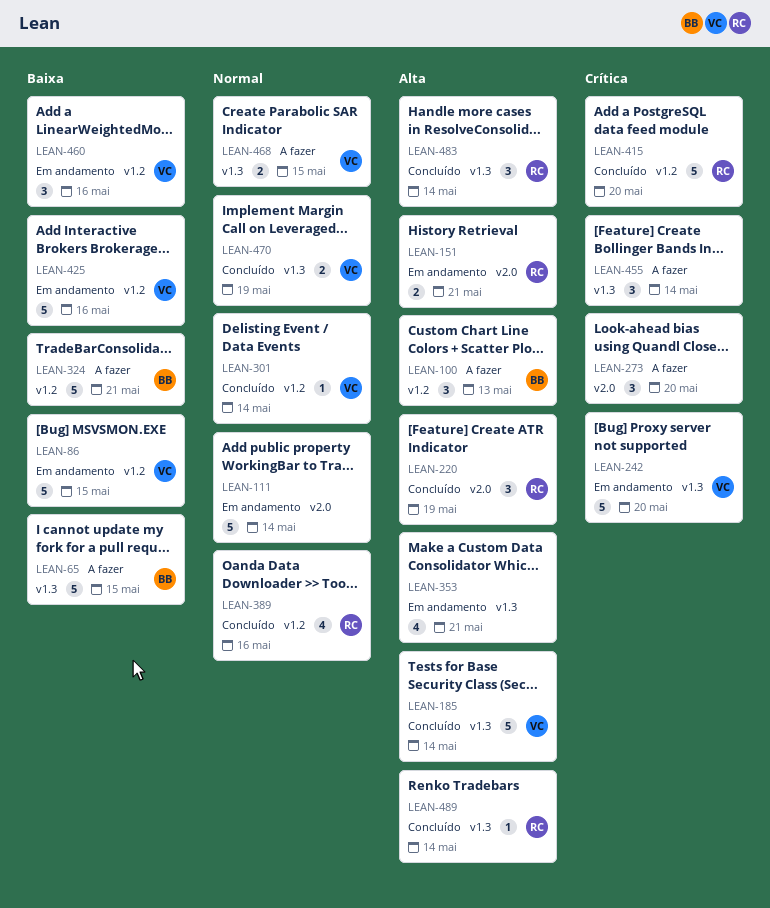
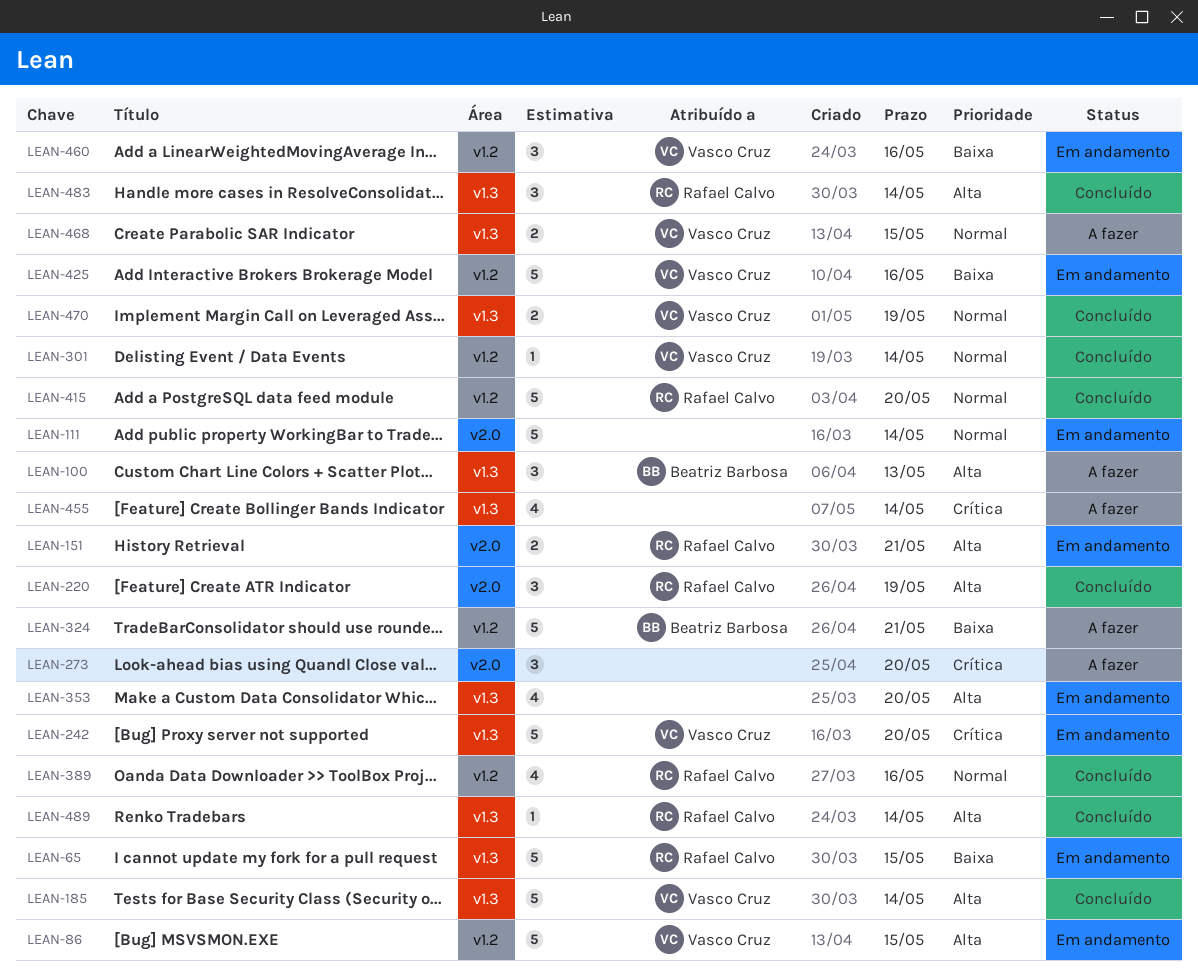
LEAN-65, status: A fazer -> Em andamento
LEAN-65, owner: Beatriz Barbosa -> Rafael Calvo
LEAN-86, priority: Baixa -> Alta
LEAN-100, label: v1.2 -> v1.3
LEAN-353, due: May 21 -> May 20
LEAN-415, priority: Crítica -> Normal
LEAN-455, estimate: 3 -> 4

